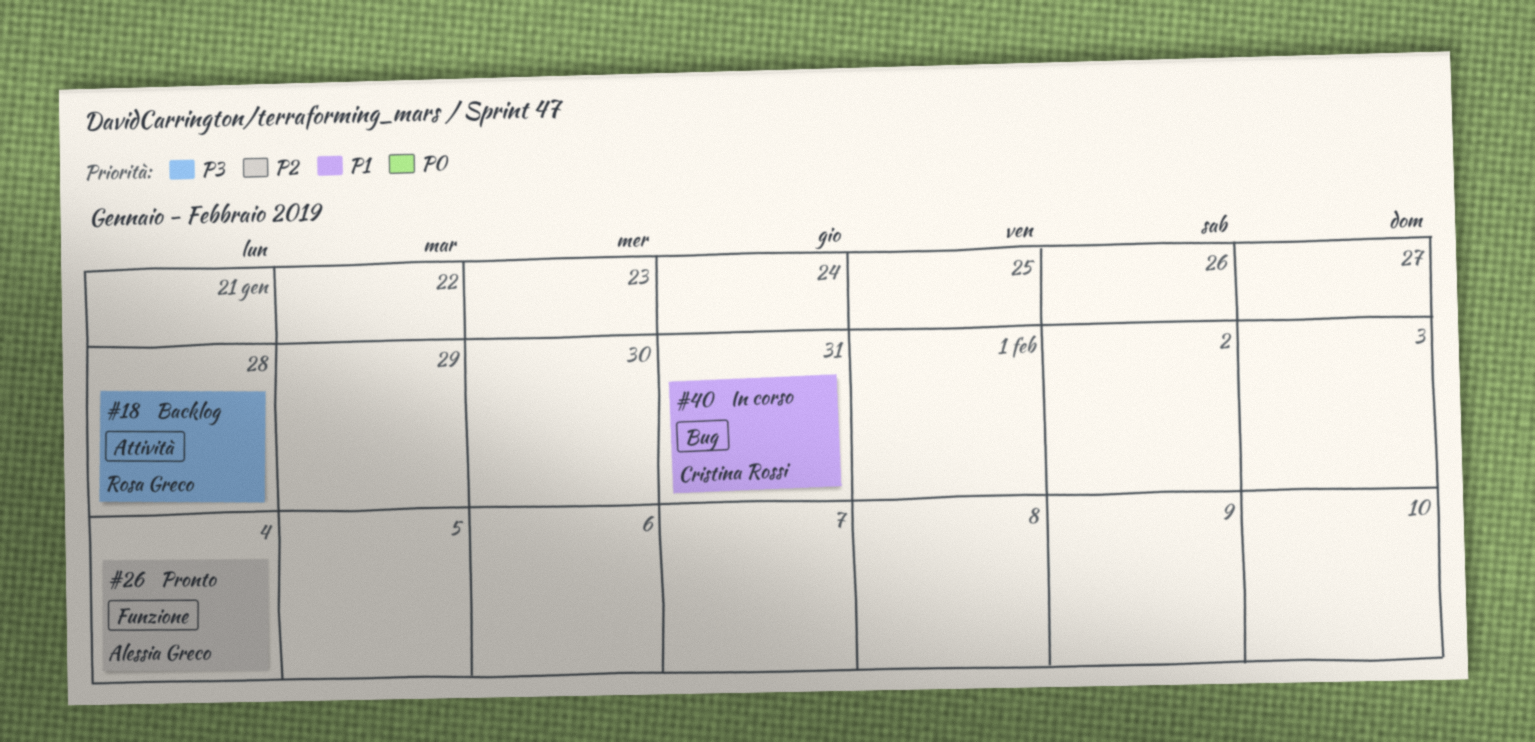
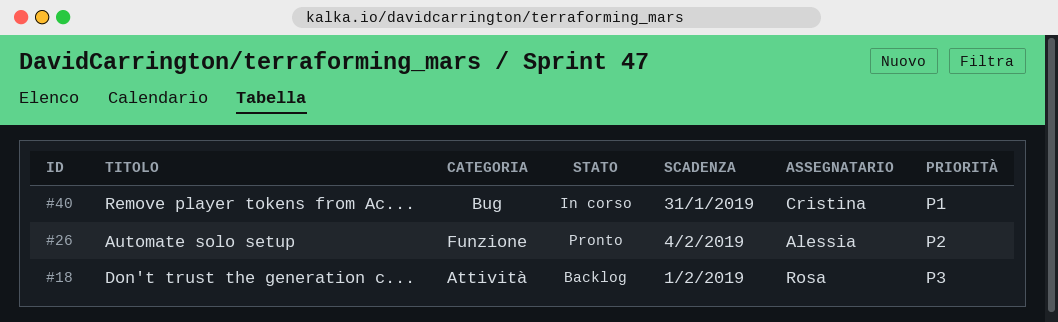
#18, due: Jan 28 -> Feb 1

